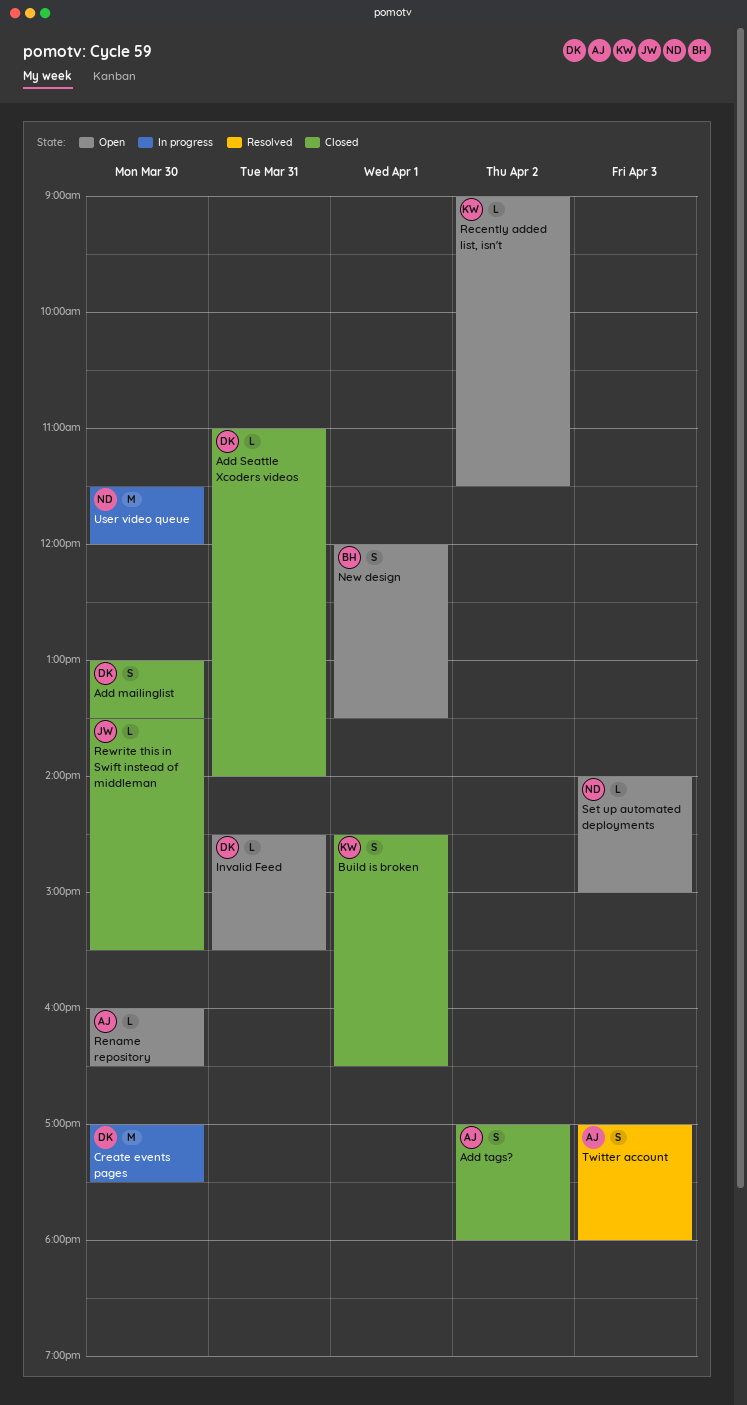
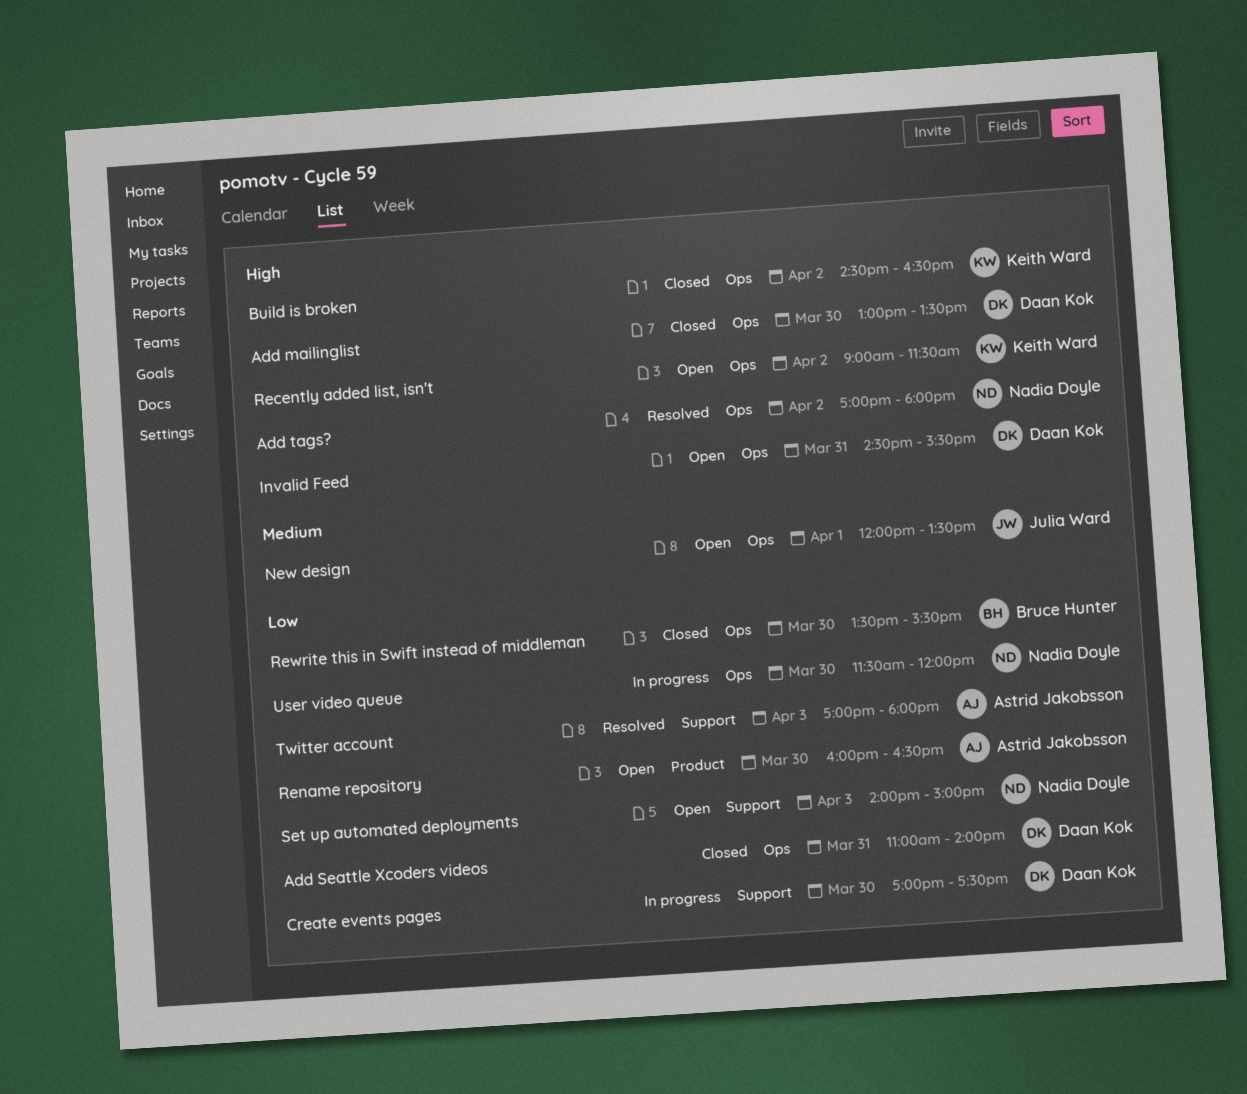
Add tags?, status: Closed -> Resolved
Add tags?, owner: Astrid Jakobsson -> Nadia Doyle
Build is broken, day: Apr 1 -> Apr 2
New design, owner: Bruce Hunter -> Julia Ward
Rewrite this in Swift instead of middleman, owner: Julia Ward -> Bruce Hunter

